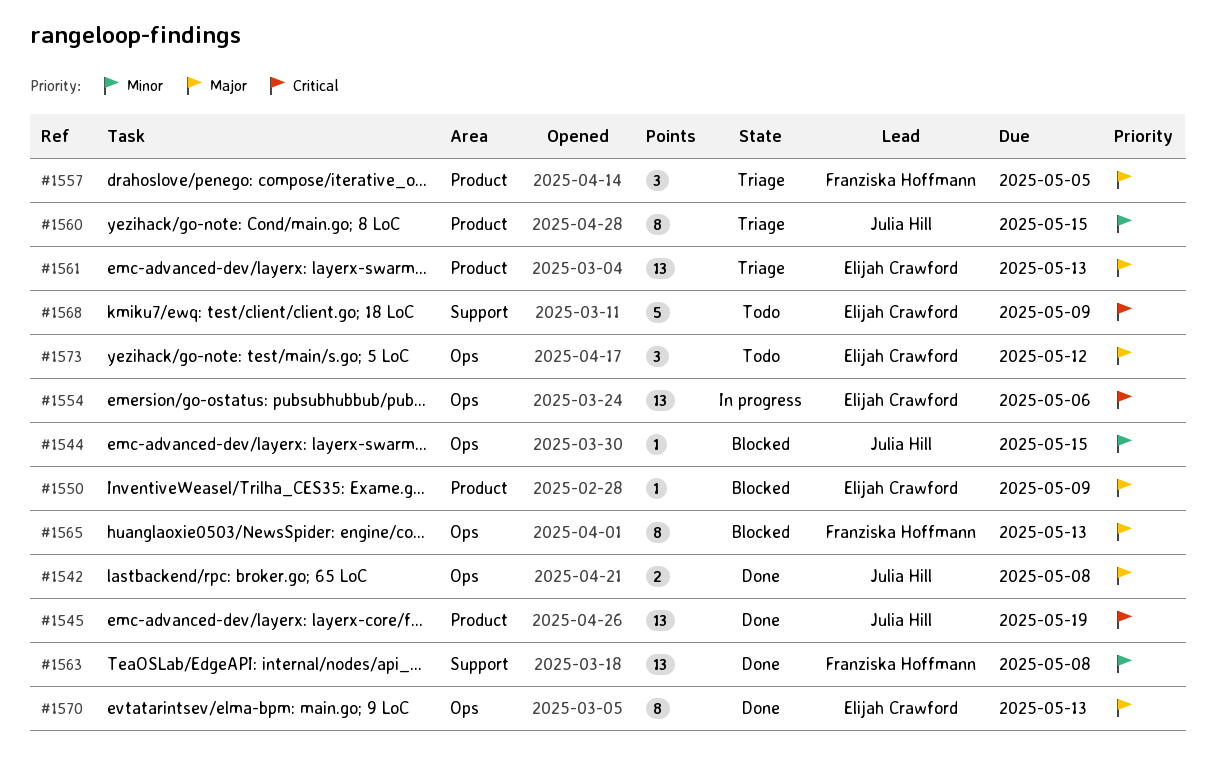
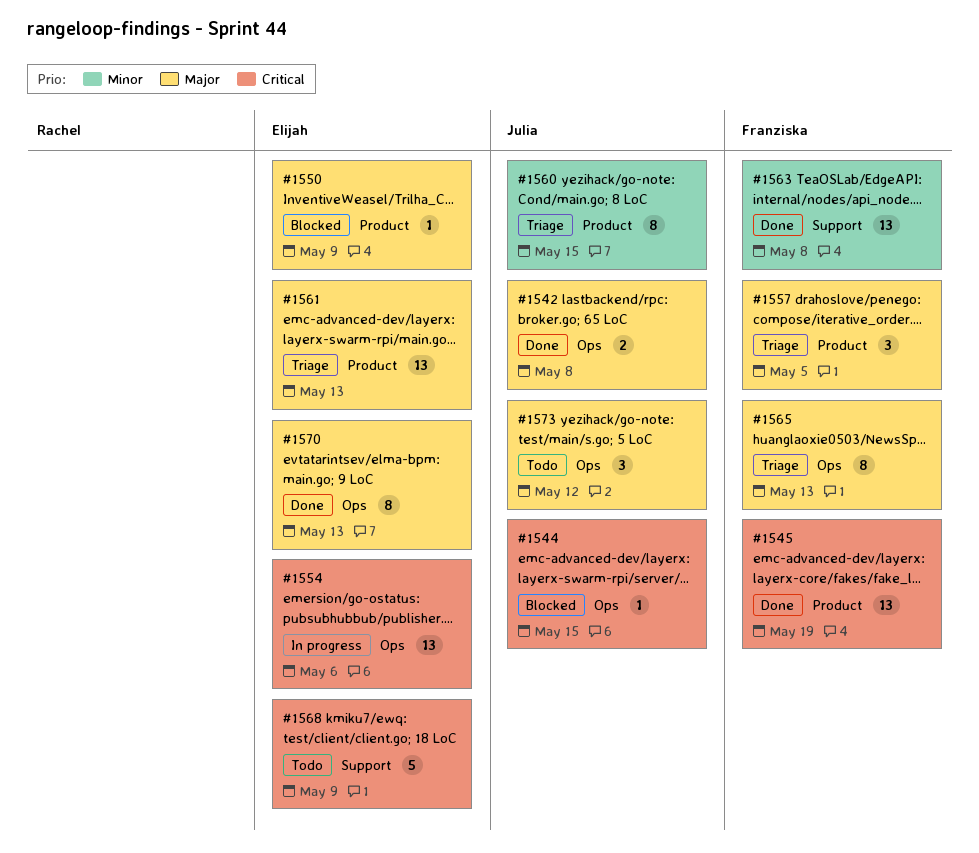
#1544, priority: Minor -> Critical
#1545, owner: Julia Hill -> Franziska Hoffmann
#1565, status: Blocked -> Triage
#1573, owner: Elijah Crawford -> Julia Hill

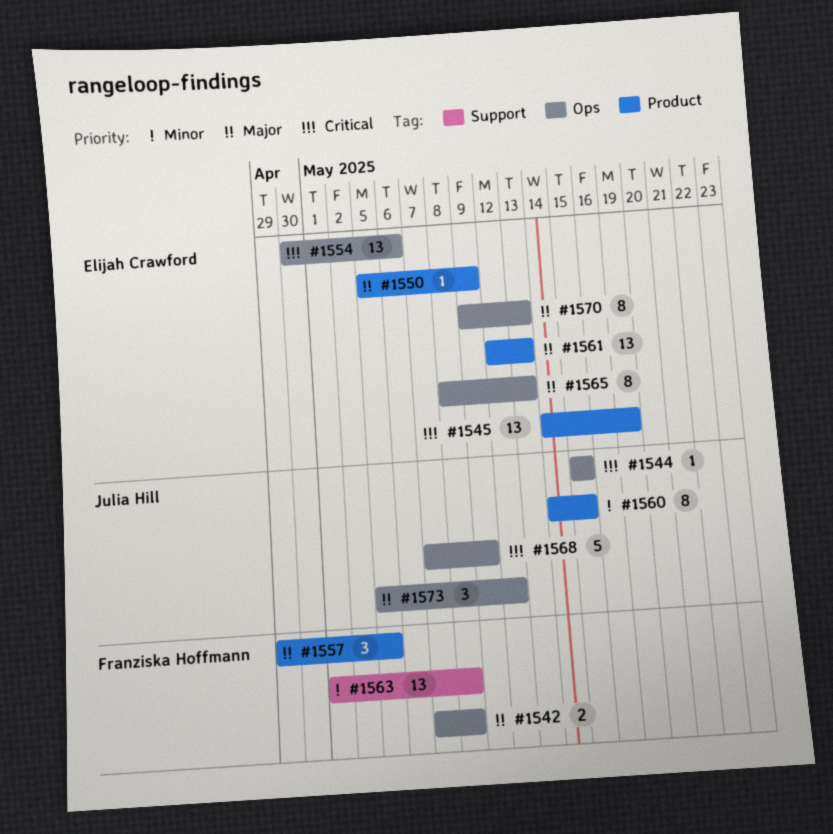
#1542, owner: Julia Hill -> Franziska Hoffmann
#1545, owner: Franziska Hoffmann -> Elijah Crawford
#1565, owner: Franziska Hoffmann -> Elijah Crawford
#1568, owner: Elijah Crawford -> Julia Hill
#1568, label: Support -> Ops

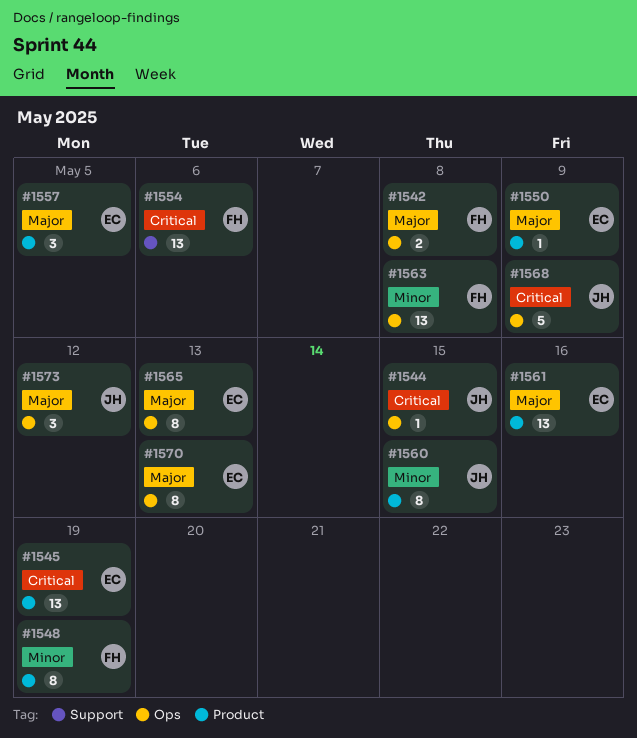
#1548: none -> present
#1554, owner: Elijah Crawford -> Franziska Hoffmann
#1554, label: Ops -> Support
#1557, owner: Franziska Hoffmann -> Elijah Crawford
#1561, due: May 13 -> May 16
#1563, label: Support -> Ops

